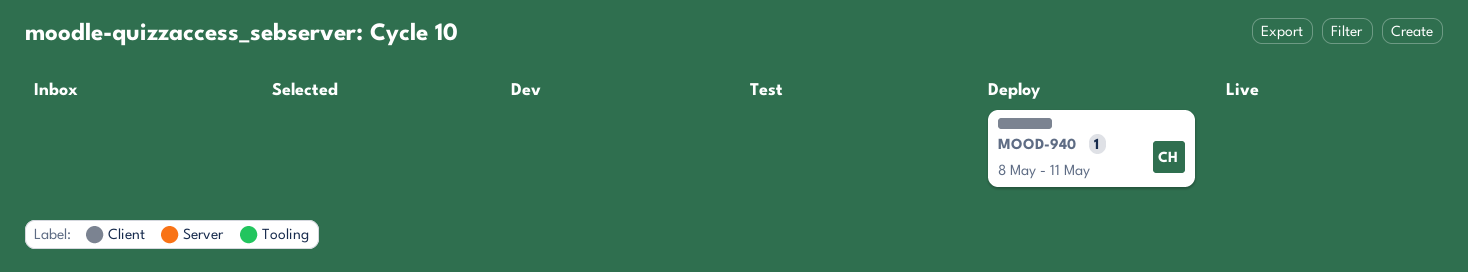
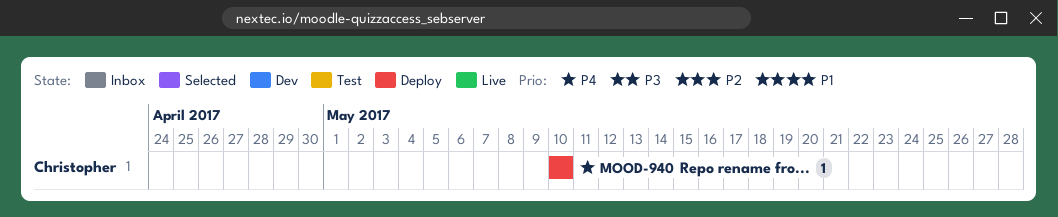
MOOD-940, start: May 8 -> May 10
MOOD-940, due: May 11 -> May 10

